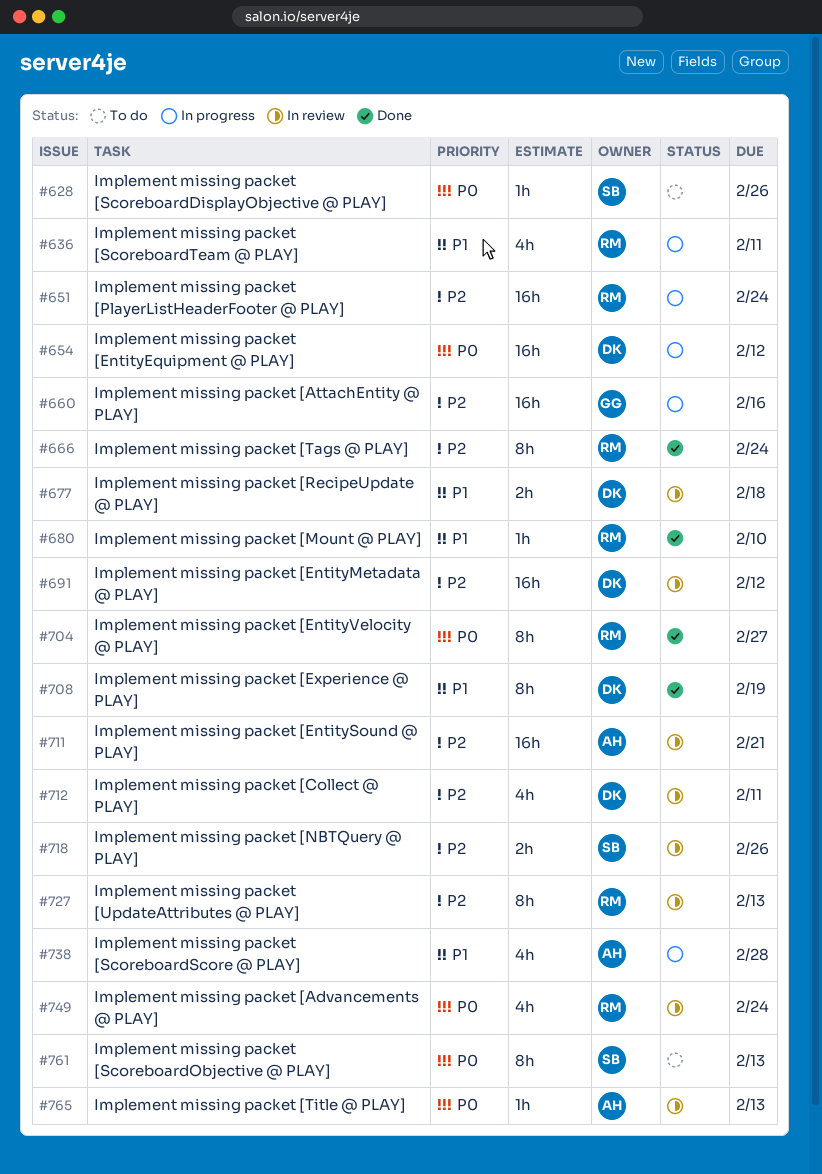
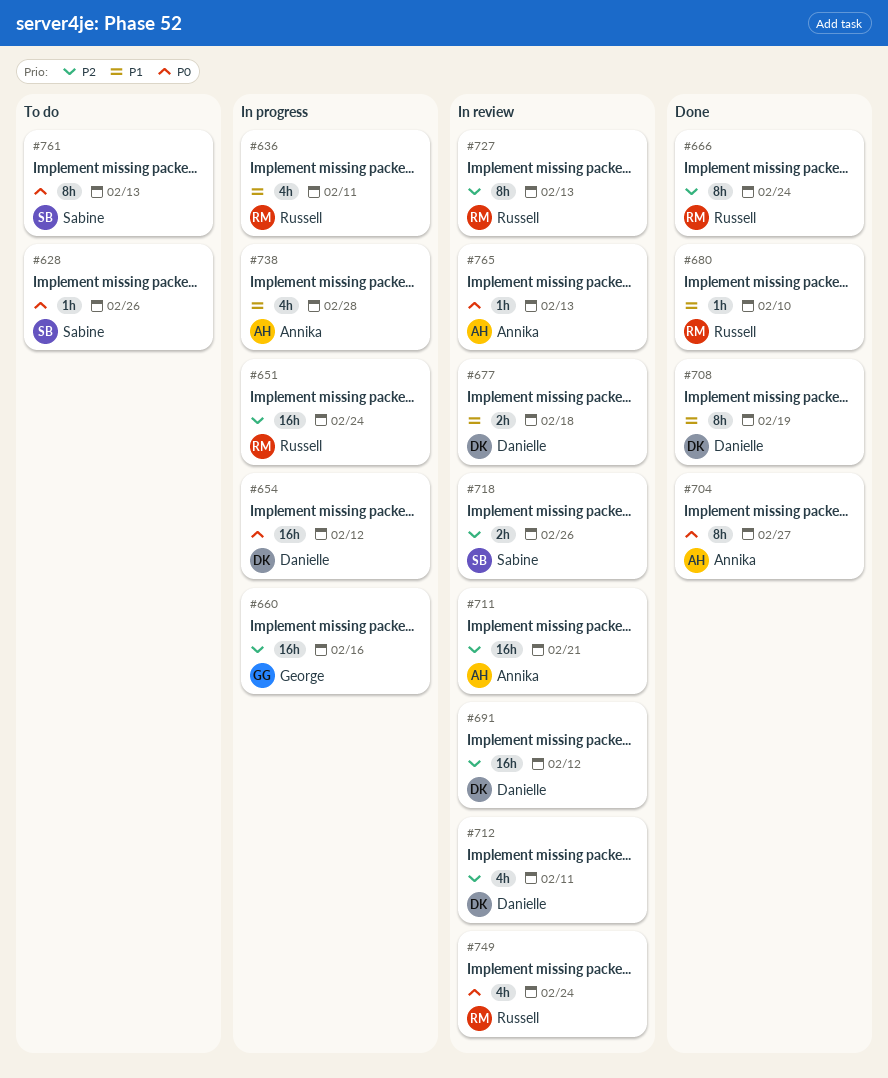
#704, owner: Russell -> Annika

